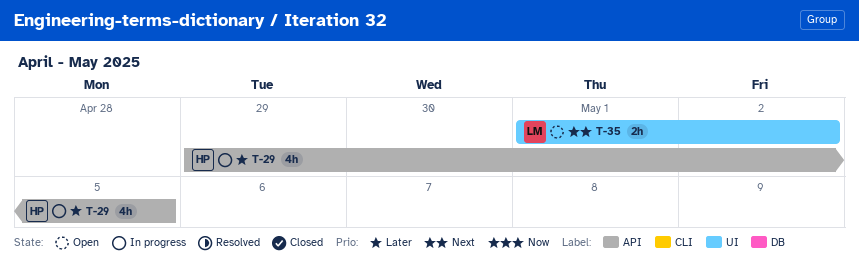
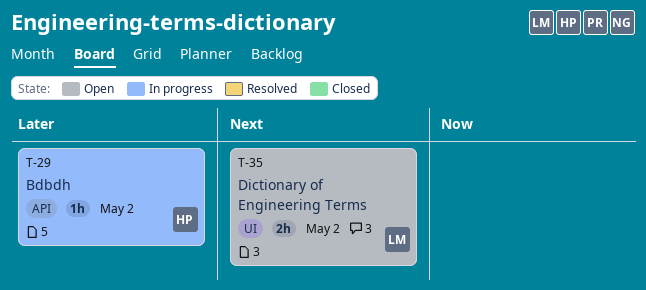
T-29, estimate: 4h -> 1h
T-29, due: May 5 -> May 2

